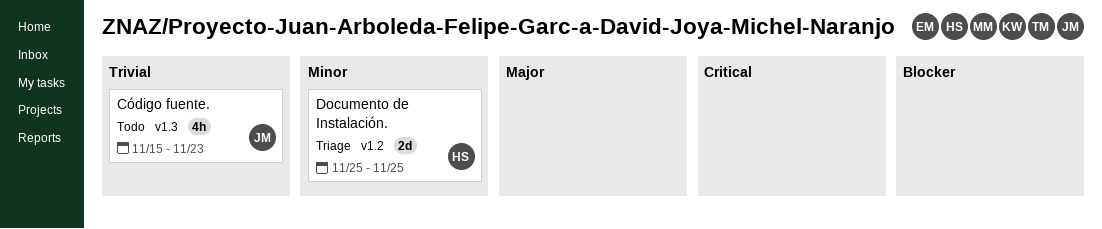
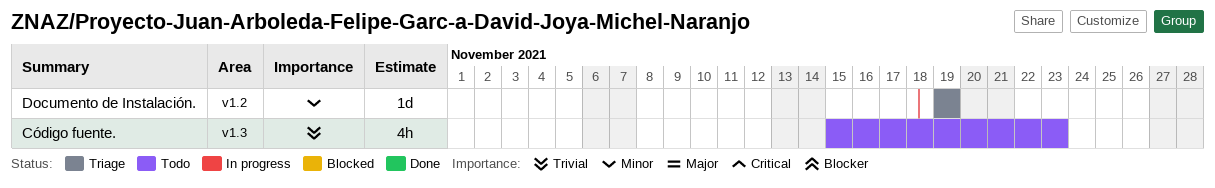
Documento de Instalación., estimate: 2d -> 1d
Documento de Instalación., start: Nov 25 -> Nov 19
Documento de Instalación., due: Nov 25 -> Nov 19

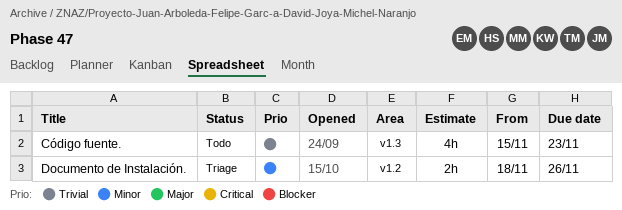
Documento de Instalación., estimate: 1d -> 2h
Documento de Instalación., start: Nov 19 -> Nov 18
Documento de Instalación., due: Nov 19 -> Nov 26

